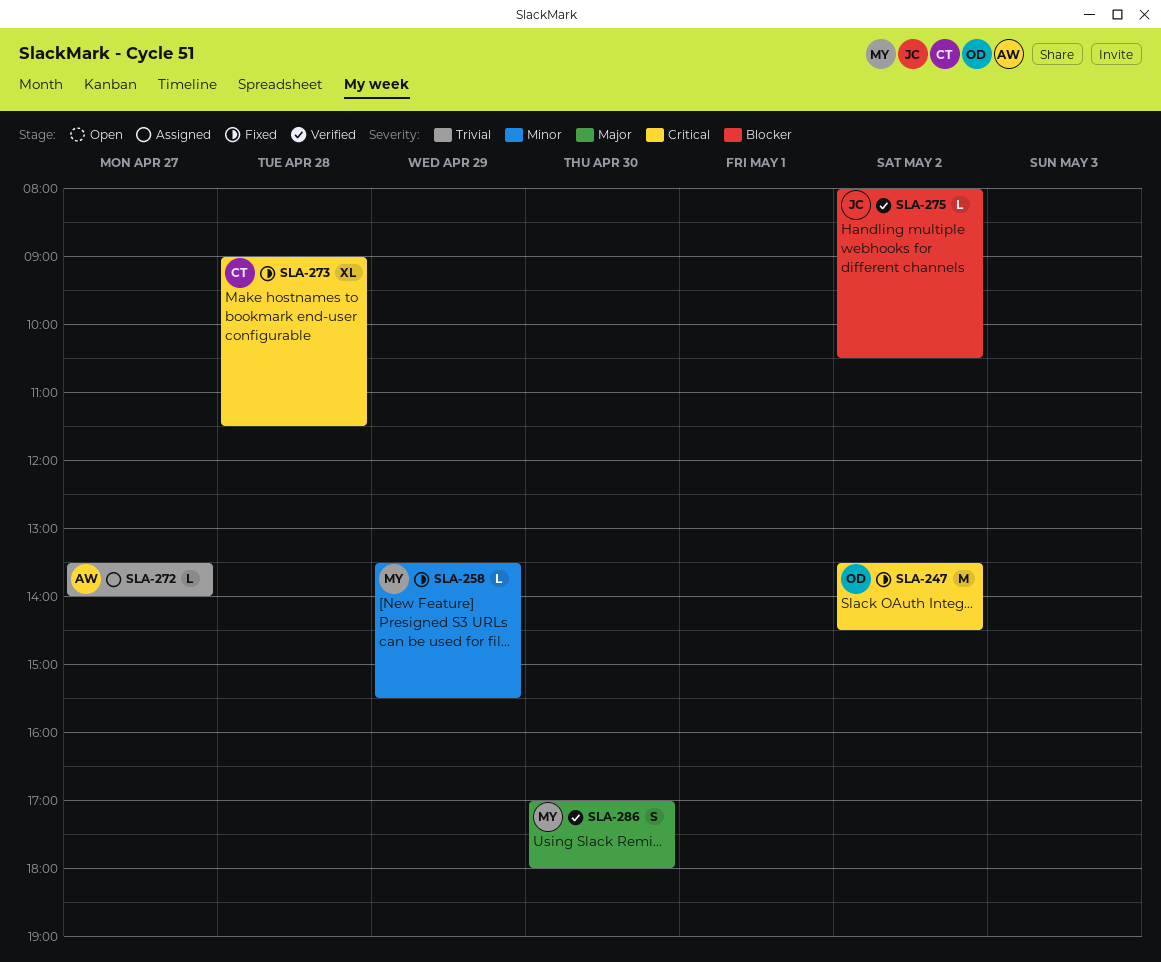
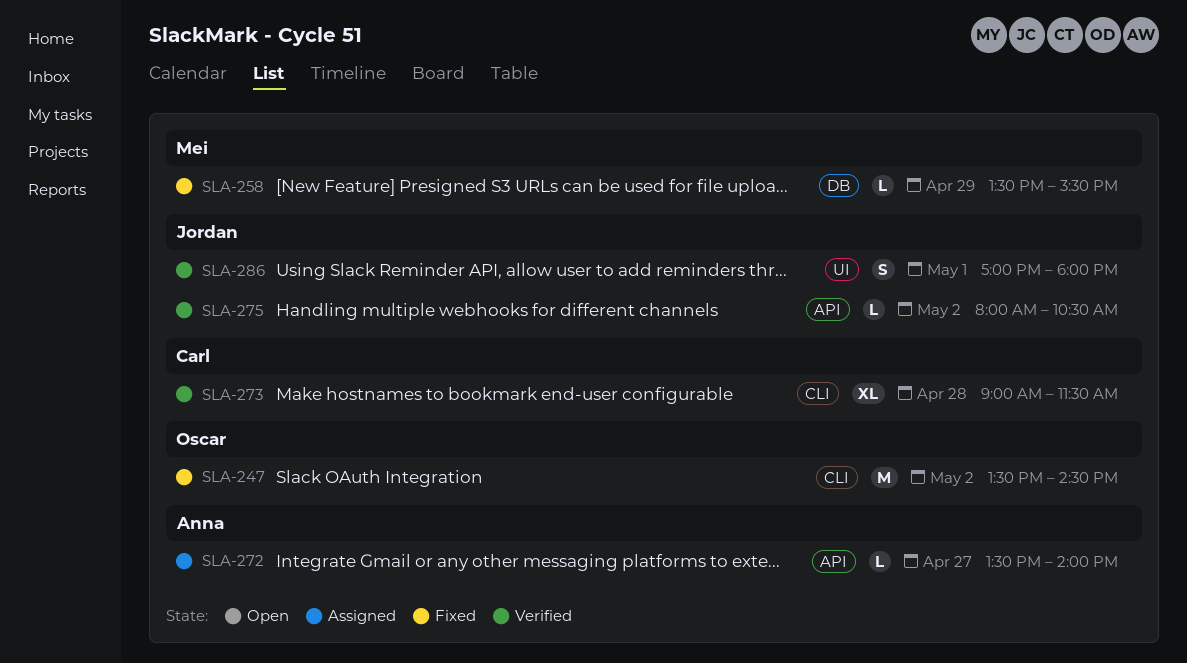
SLA-273, status: Fixed -> Verified
SLA-286, owner: Mei -> Jordan
SLA-286, day: Apr 30 -> May 1

